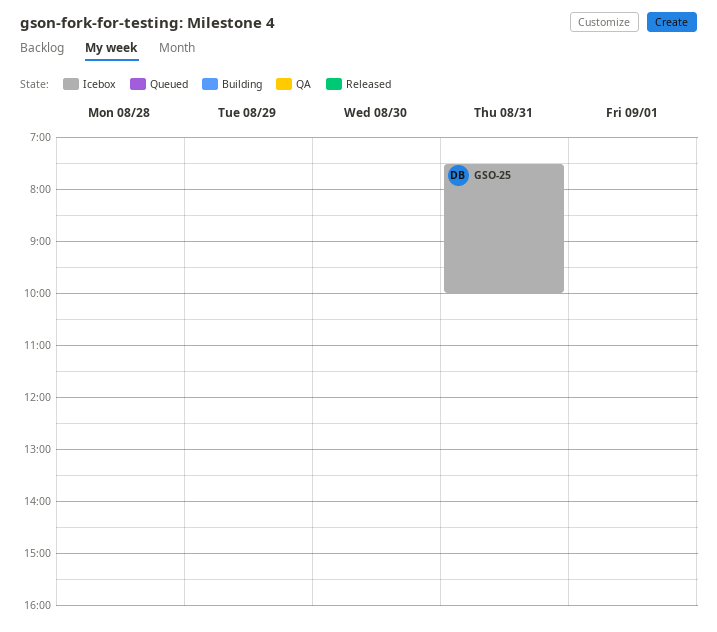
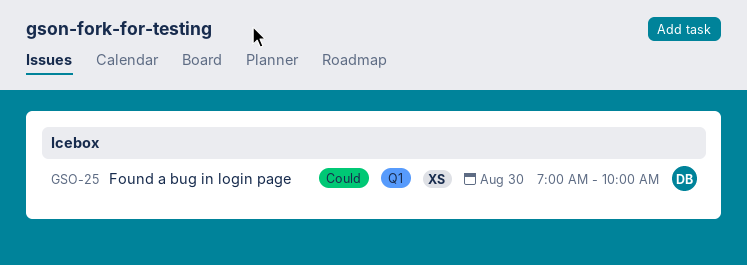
GSO-25, day: Aug 31 -> Aug 30
GSO-25, begins: 07:30 -> 07:00

